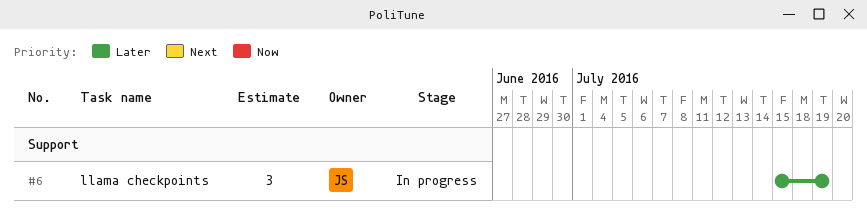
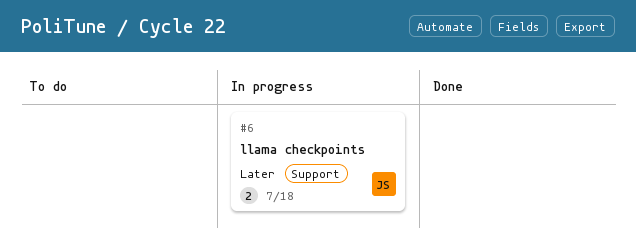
#6, estimate: 3 -> 2
#6, due: Jul 19 -> Jul 18

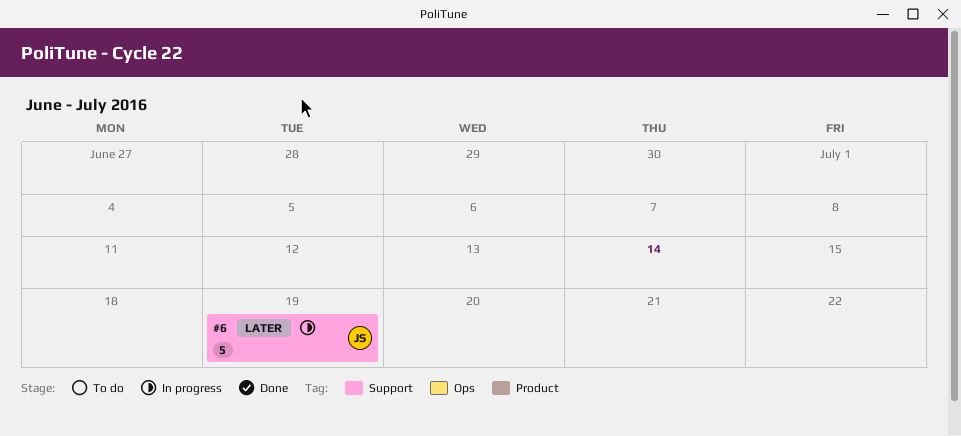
#6, estimate: 2 -> 5
#6, due: Jul 18 -> Jul 19

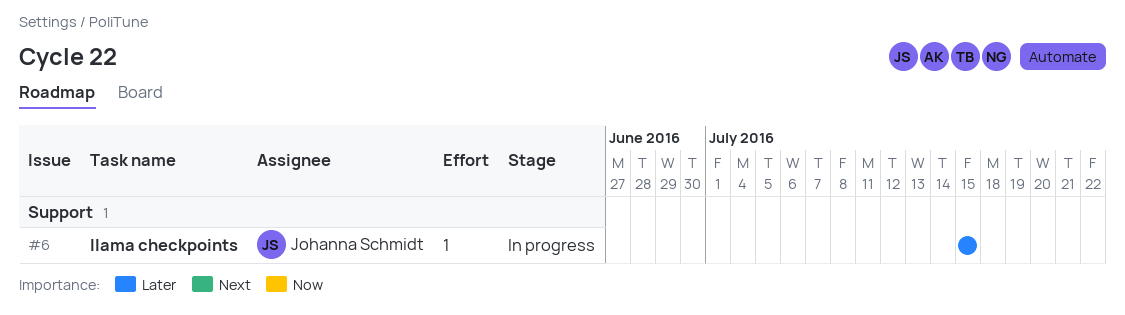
#6, estimate: 5 -> 1
#6, due: Jul 19 -> Jul 15

